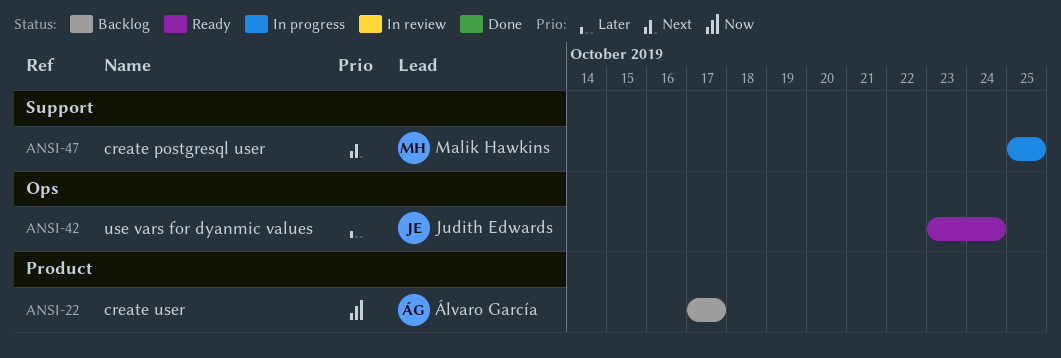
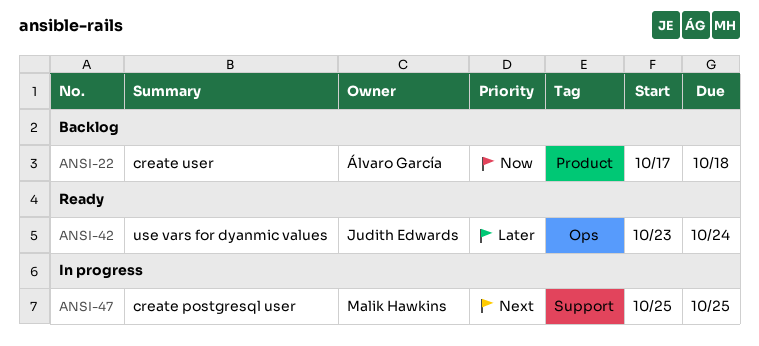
ANSI-22, due: Oct 17 -> Oct 18

